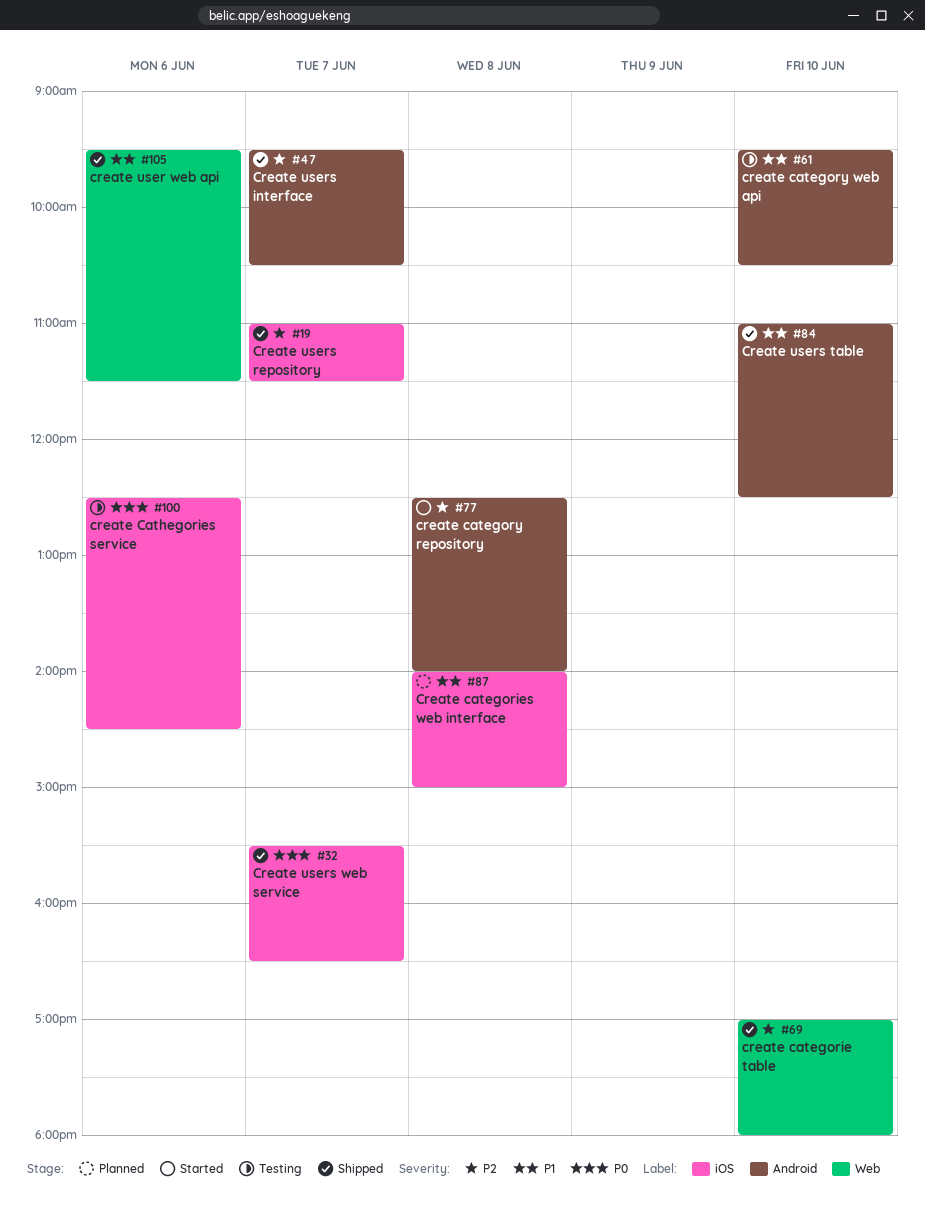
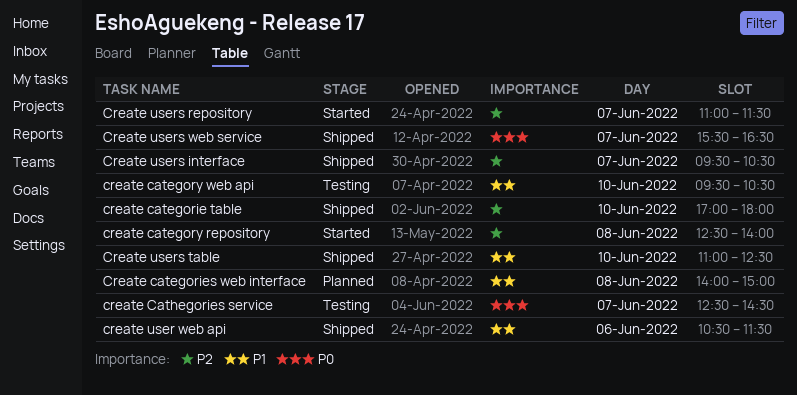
create Cathegories service, day: Jun 6 -> Jun 7
create user web api, begins: 09:30 -> 10:30
Create users repository, status: Shipped -> Started

